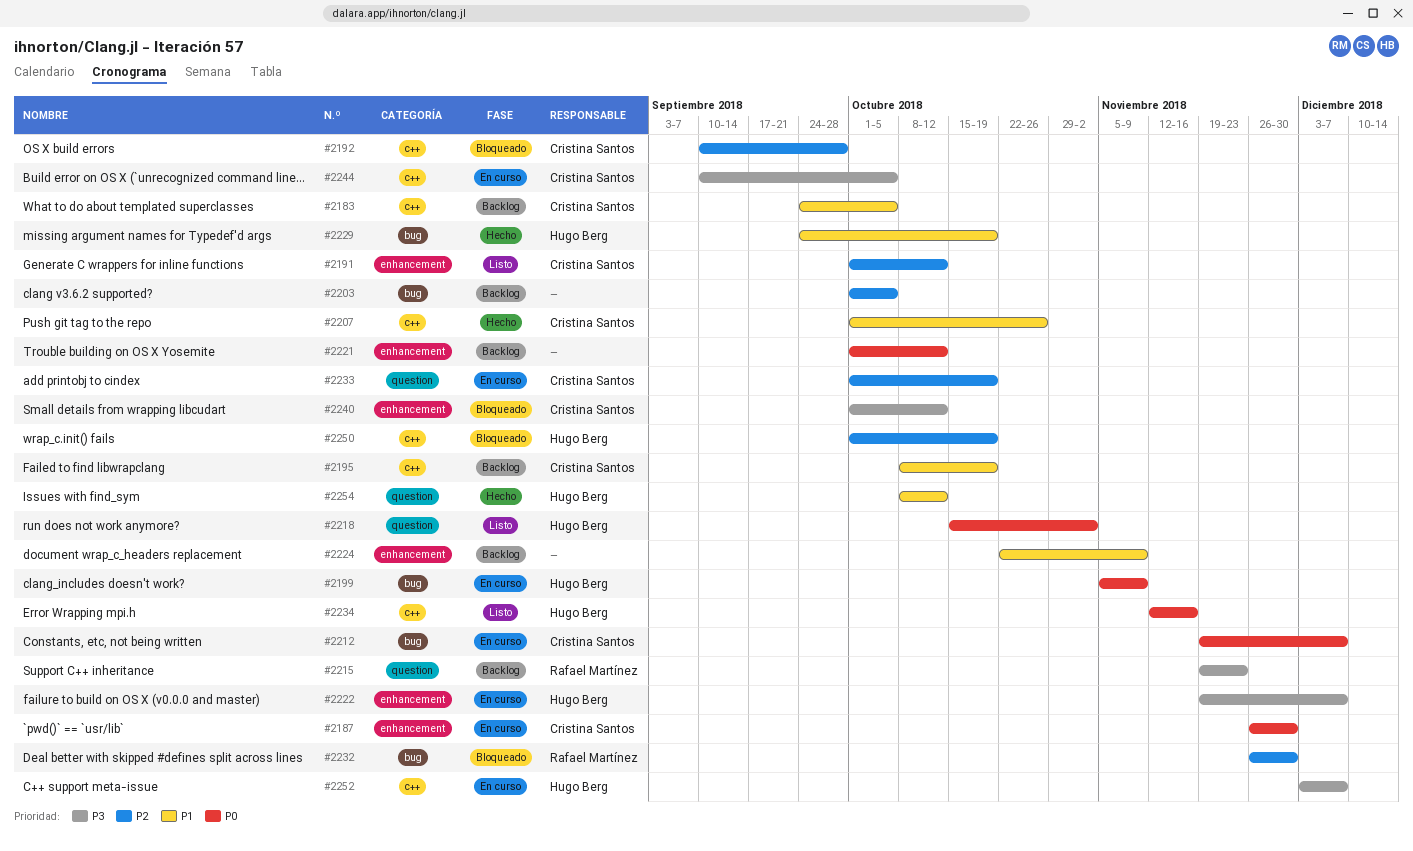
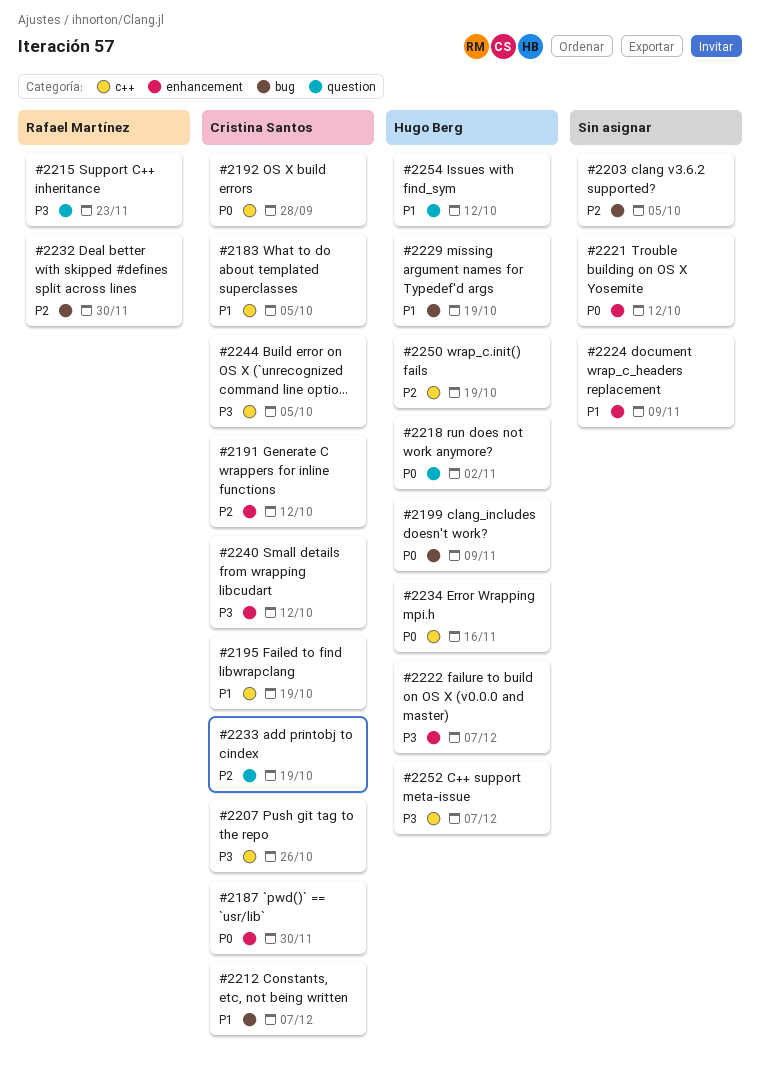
#2192, priority: P2 -> P0
#2207, priority: P1 -> P3
#2212, priority: P0 -> P1

